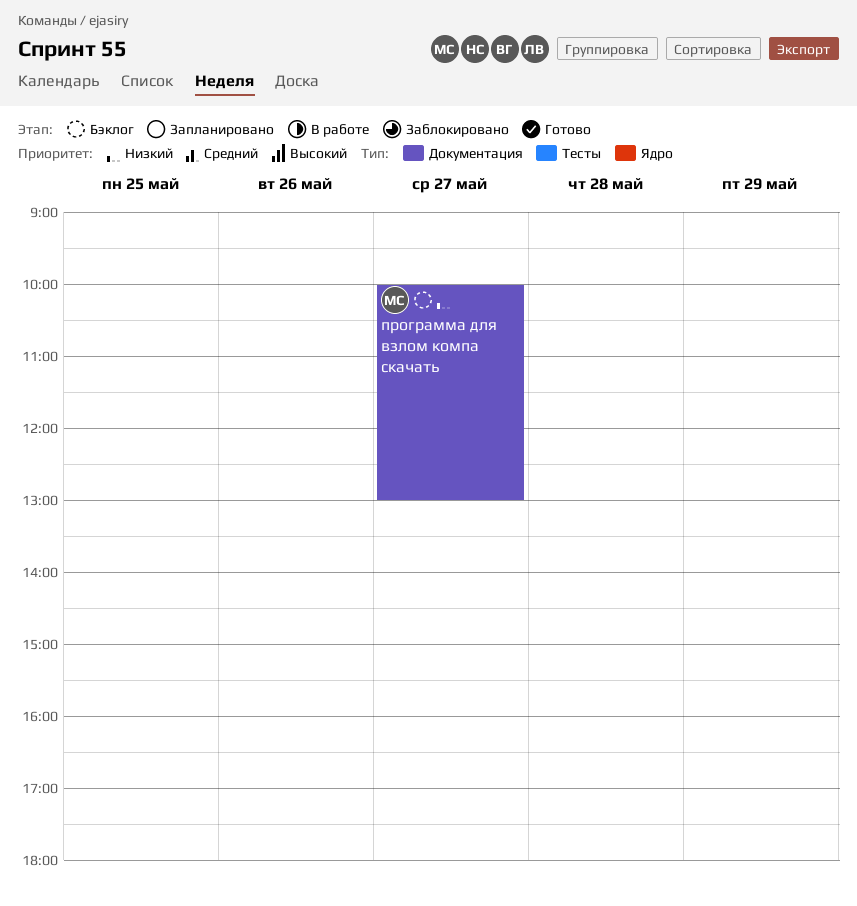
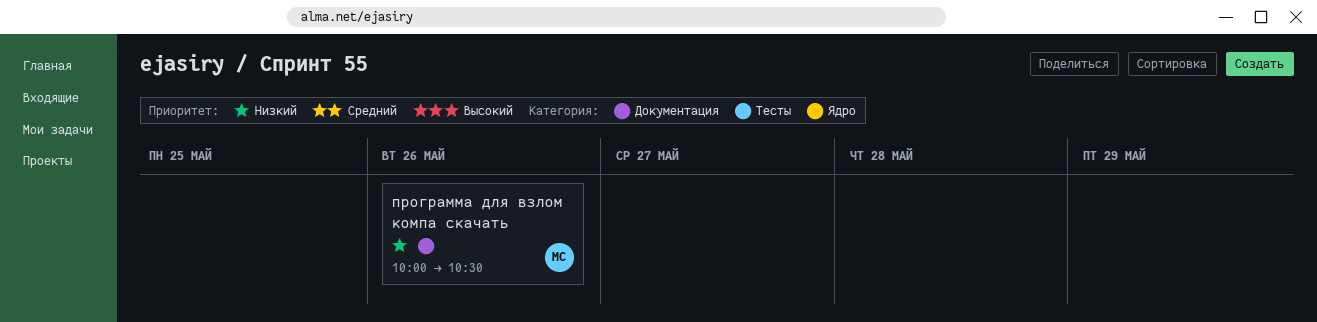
программа для взлом компа скачать, day: May 27 -> May 26
программа для взлом компа скачать, ends: 13:00 -> 10:30

